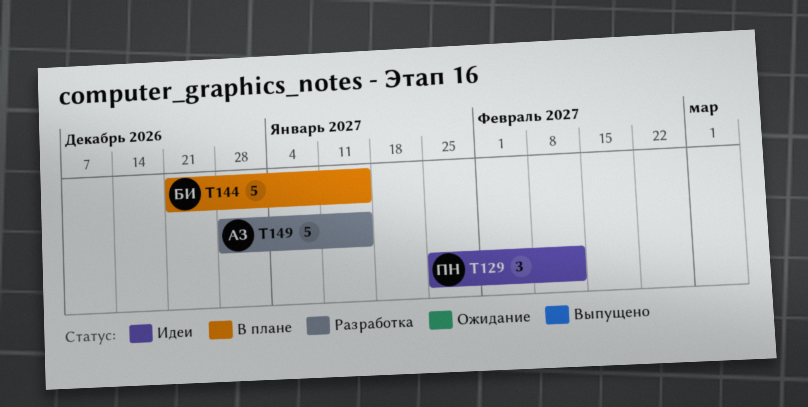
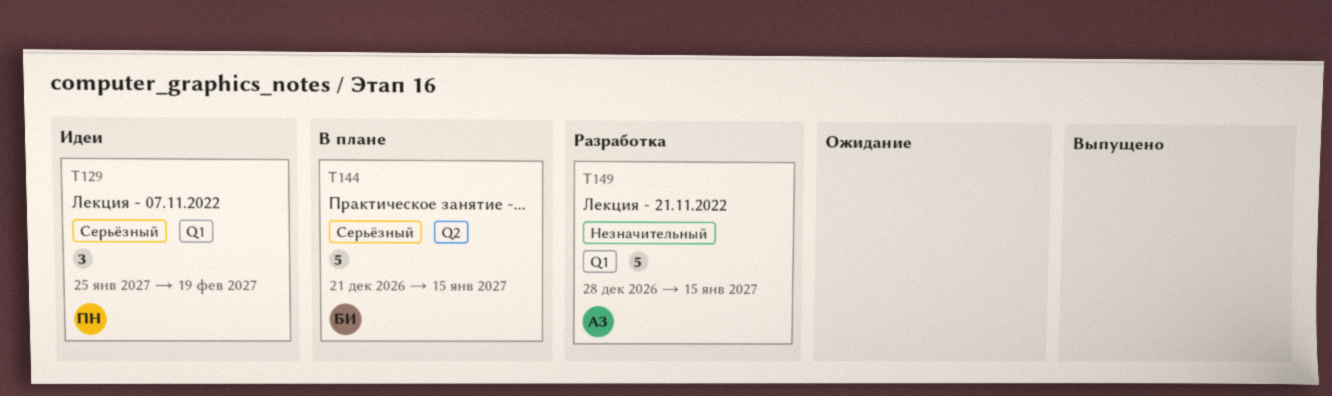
T129, due: Feb 12 -> Feb 19

